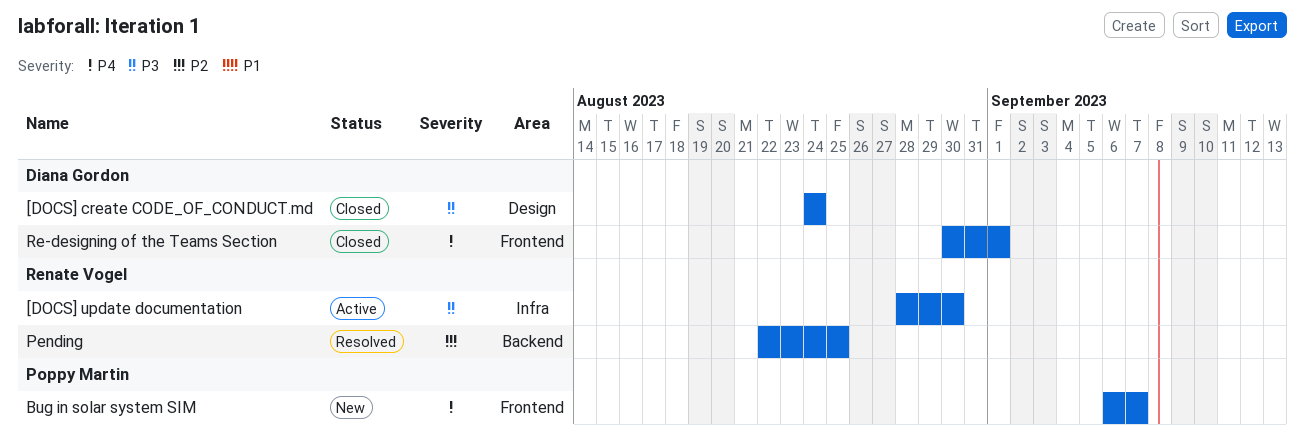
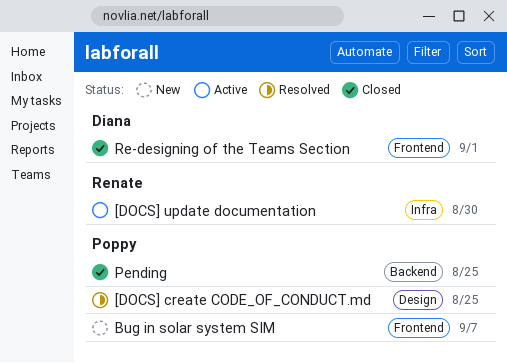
[DOCS] create CODE_OF_CONDUCT.md, status: Closed -> Resolved
[DOCS] create CODE_OF_CONDUCT.md, owner: Diana Gordon -> Poppy Martin
[DOCS] create CODE_OF_CONDUCT.md, due: Aug 24 -> Aug 25
Pending, status: Resolved -> Closed
Pending, owner: Renate Vogel -> Poppy Martin

